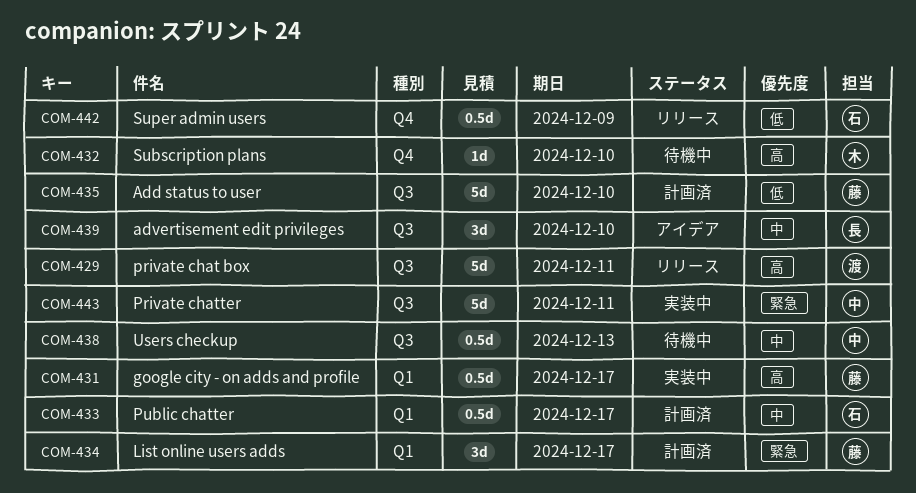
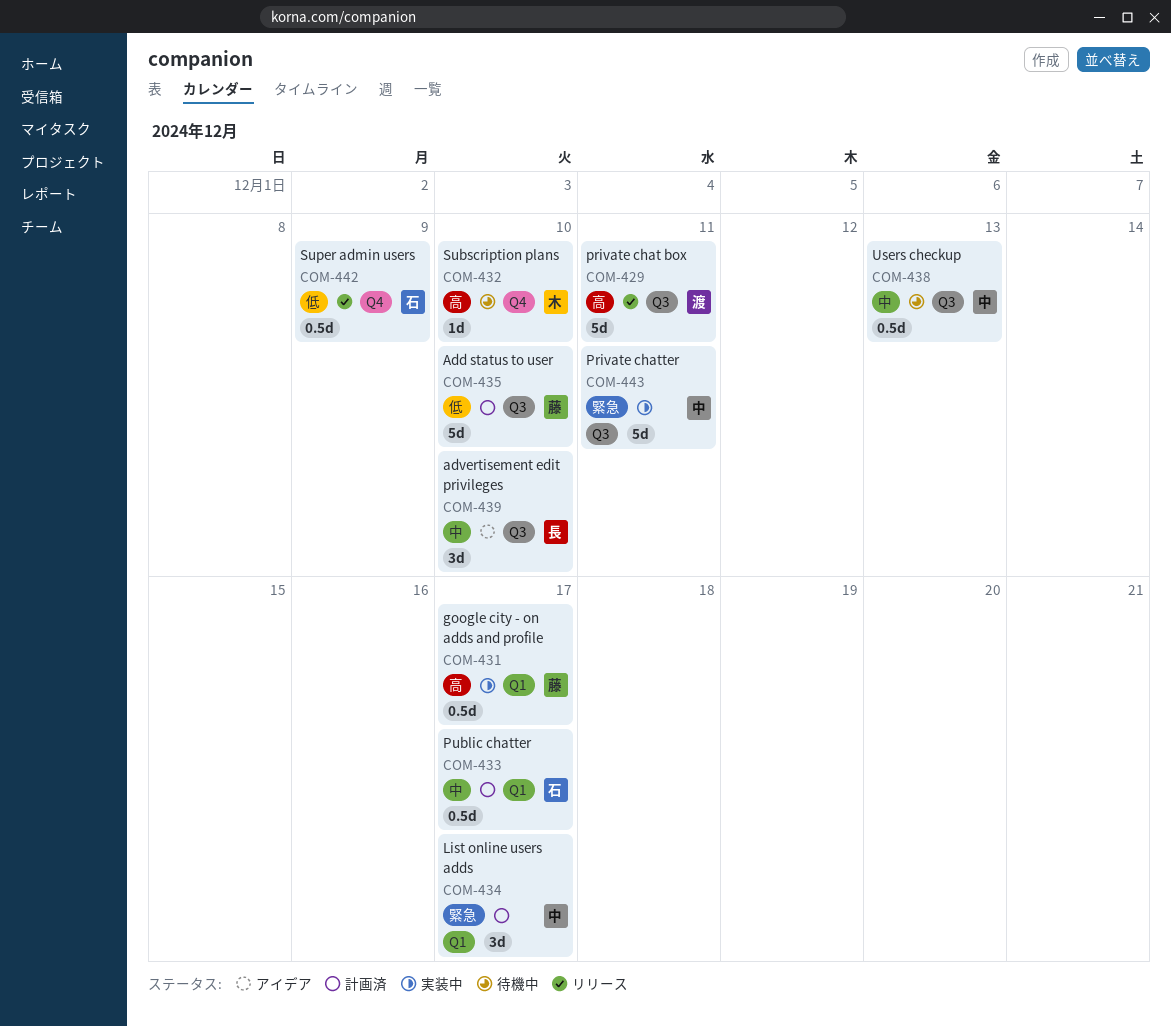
COM-434, owner: 藤 -> 中

